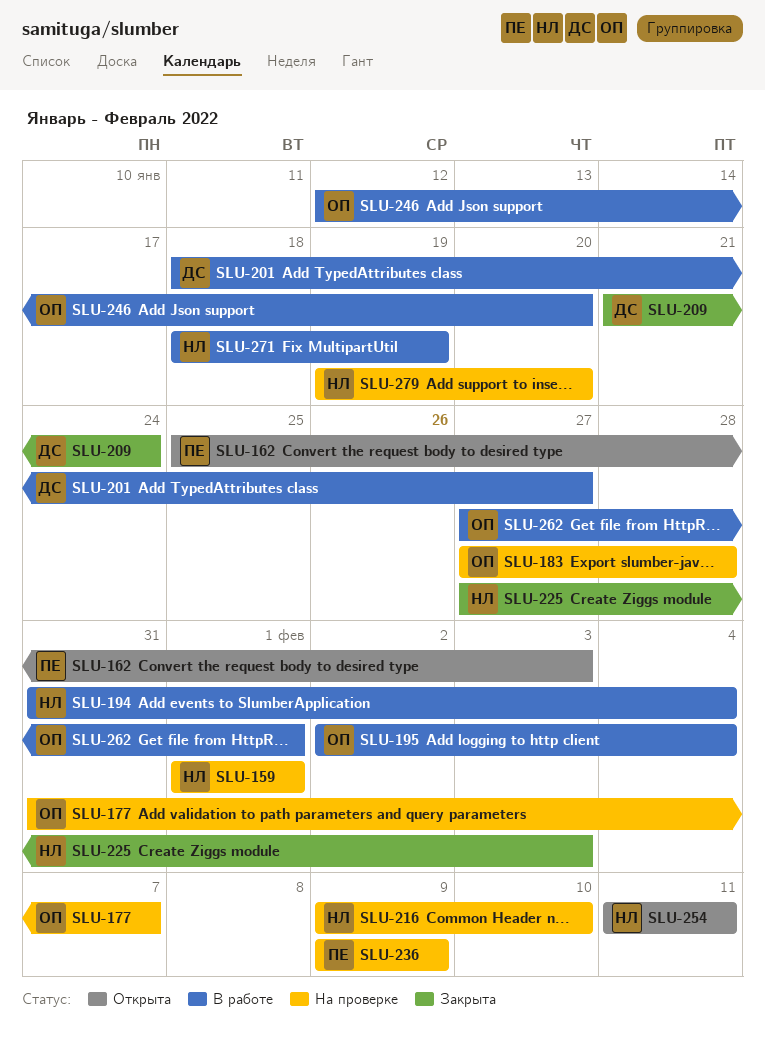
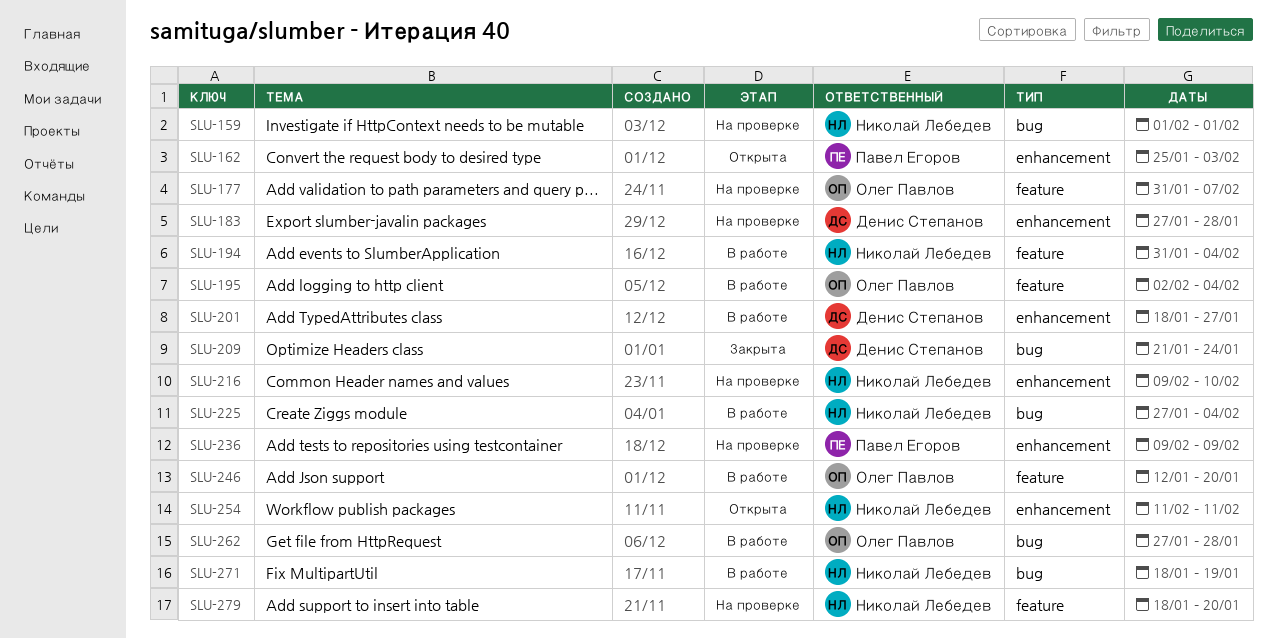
SLU-183, owner: Олег Павлов -> Денис Степанов
SLU-225, status: Закрыта -> В работе
SLU-225, due: Feb 3 -> Feb 4
SLU-262, due: Feb 1 -> Jan 28
SLU-279, start: Jan 19 -> Jan 18

